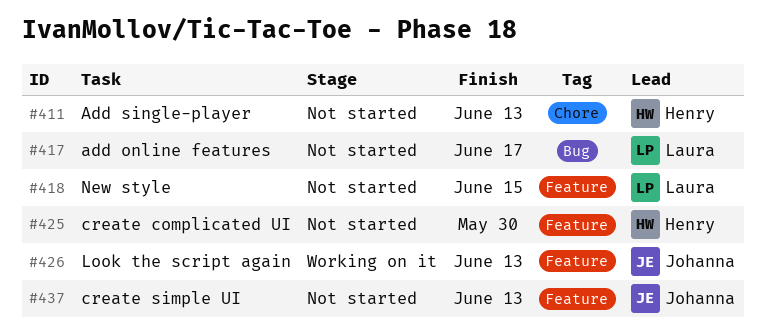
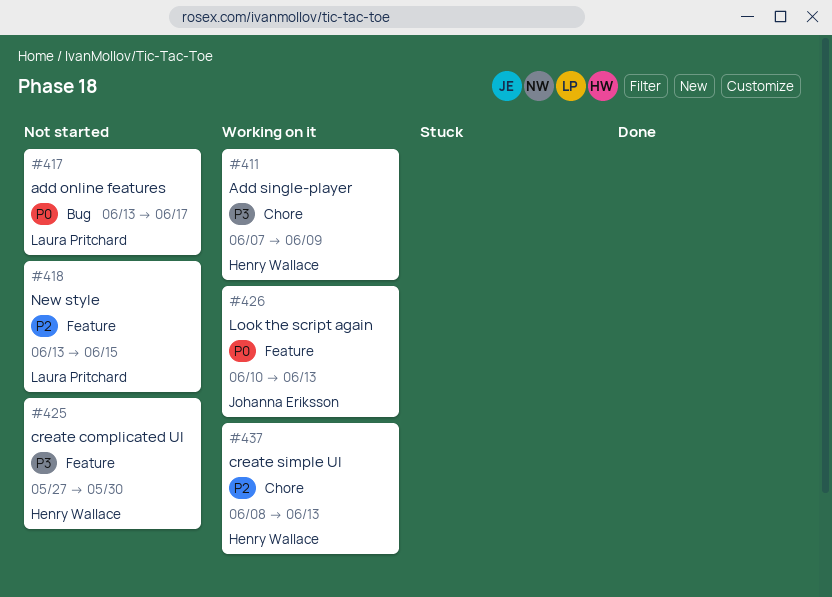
#411, status: Not started -> Working on it
#411, due: Jun 13 -> Jun 9
#437, status: Not started -> Working on it
#437, owner: Johanna Eriksson -> Henry Wallace
#437, label: Feature -> Chore

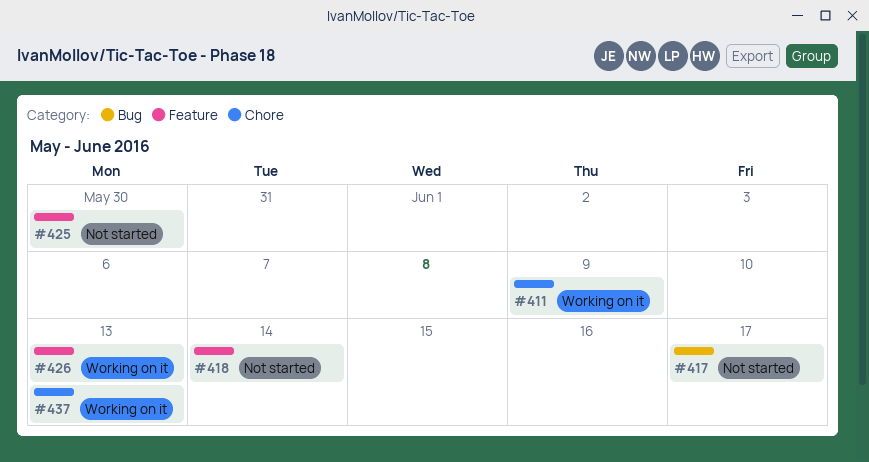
#418, due: Jun 15 -> Jun 14

